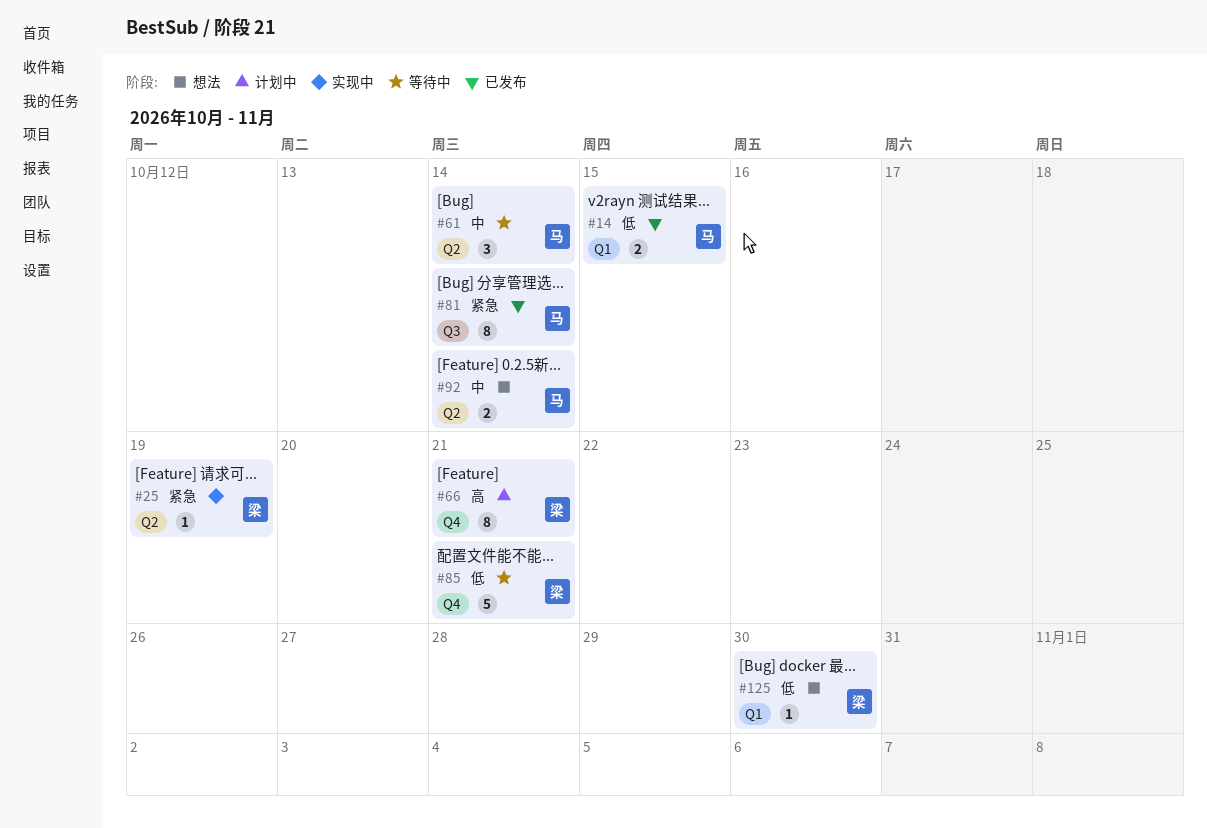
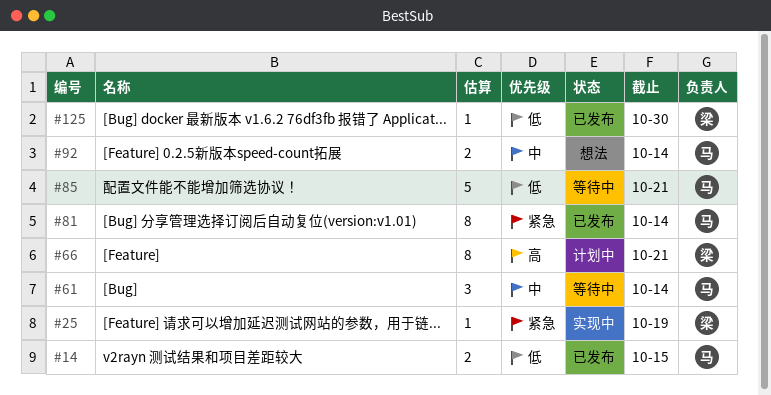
#85, owner: 梁 -> 马
#125, status: 想法 -> 已发布

